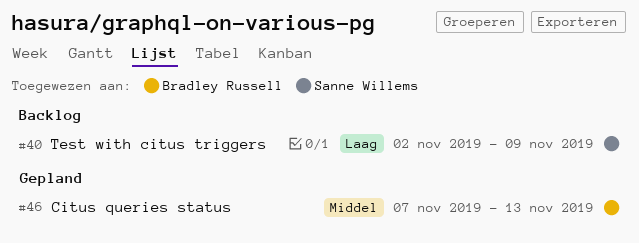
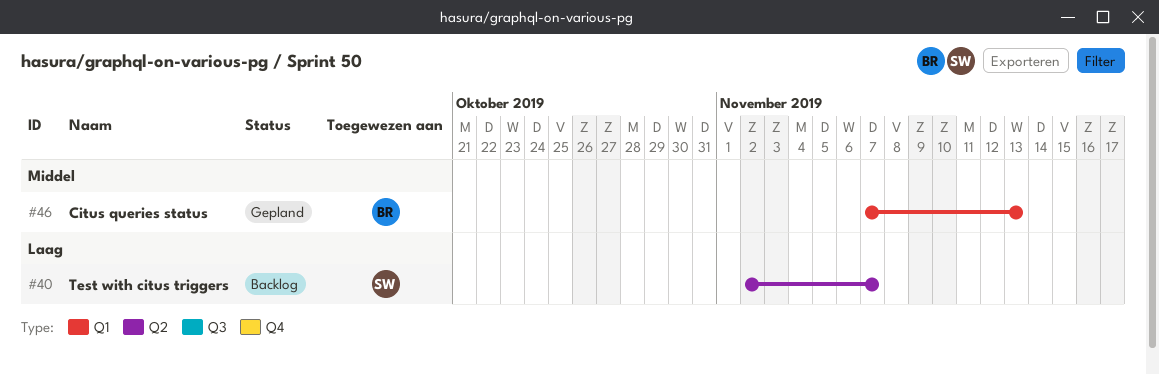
#40, due: Nov 9 -> Nov 7

